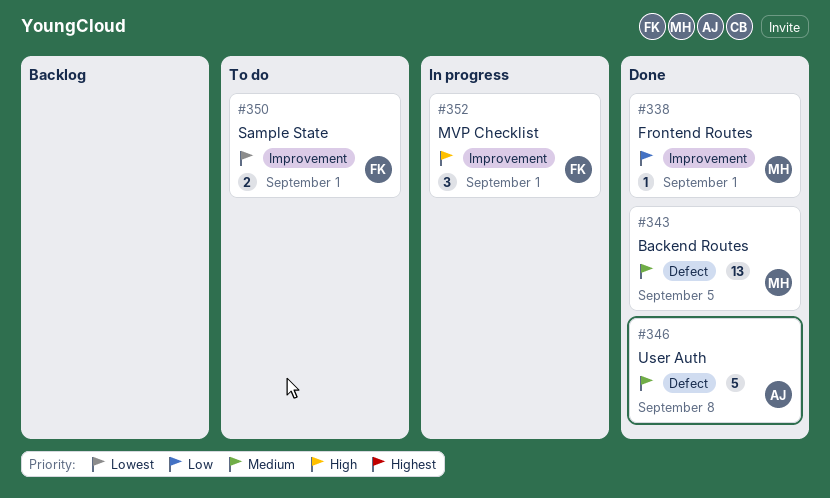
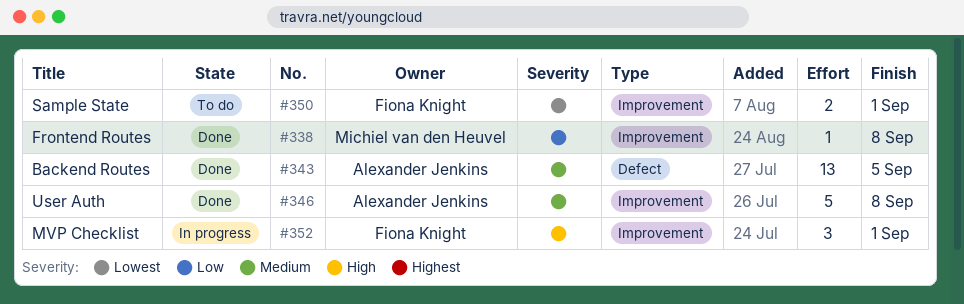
#338, due: Sep 1 -> Sep 8
#343, owner: Michiel van den Heuvel -> Alexander Jenkins
#346, label: Defect -> Improvement

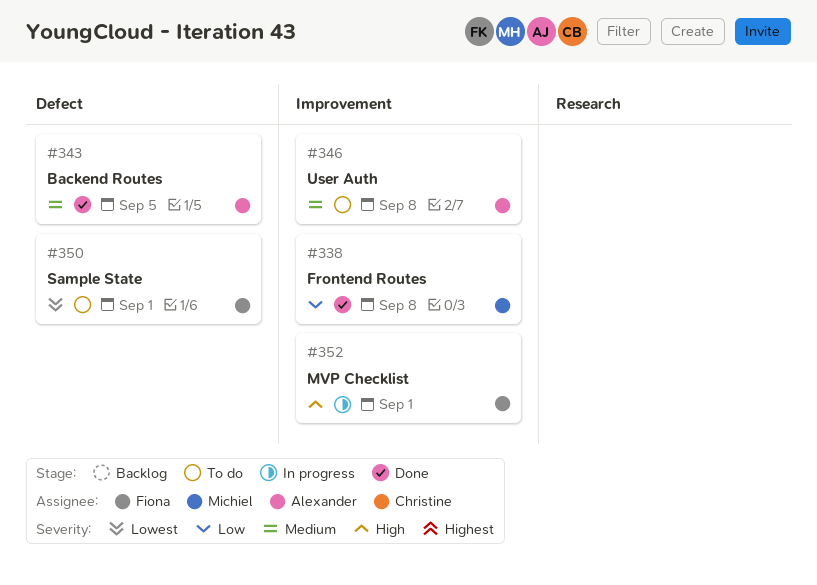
#346, status: Done -> To do
#350, label: Improvement -> Defect

